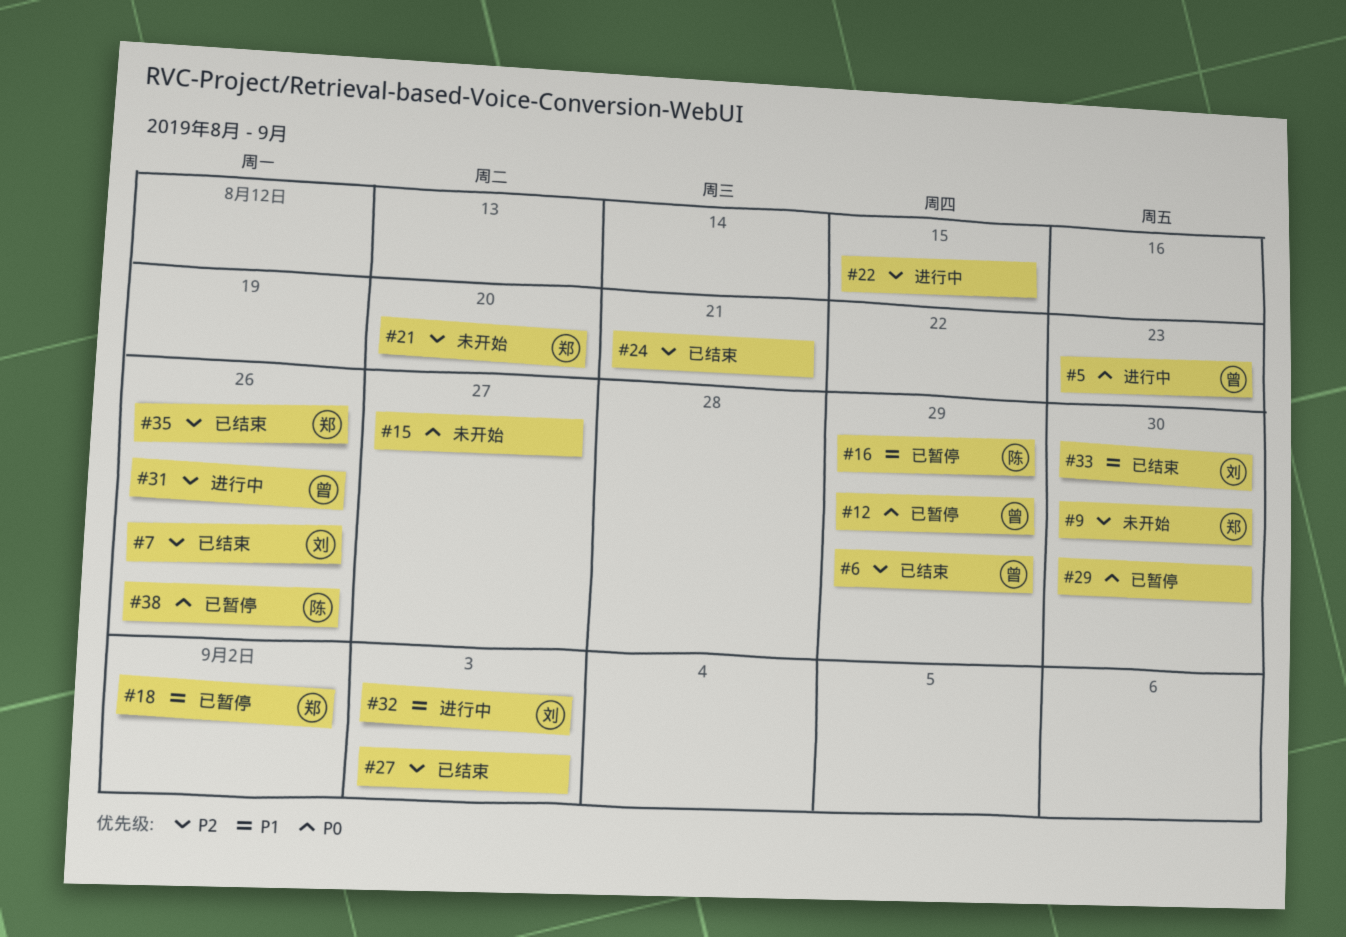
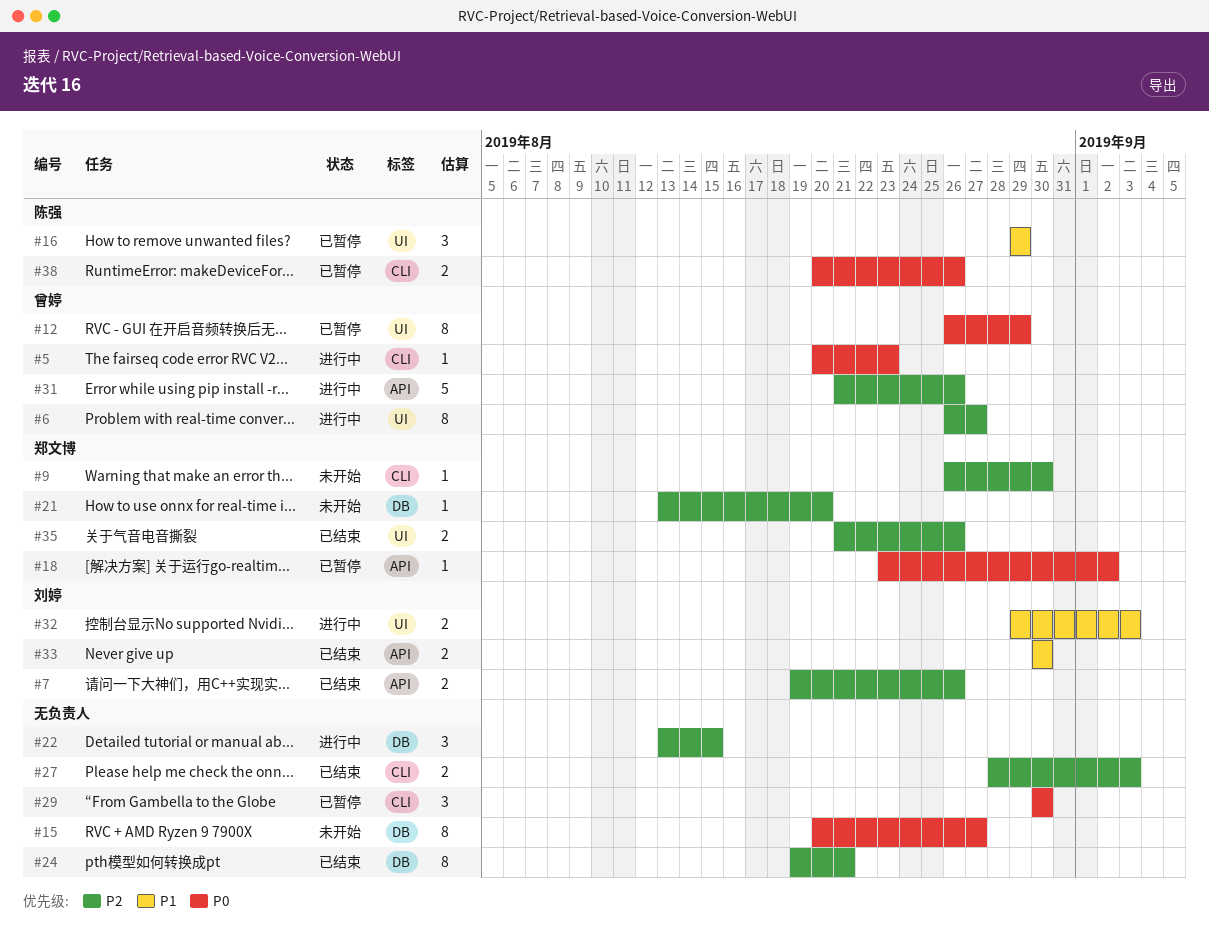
#6, status: 已结束 -> 进行中
#6, due: Aug 29 -> Aug 27
#18, priority: P1 -> P0

